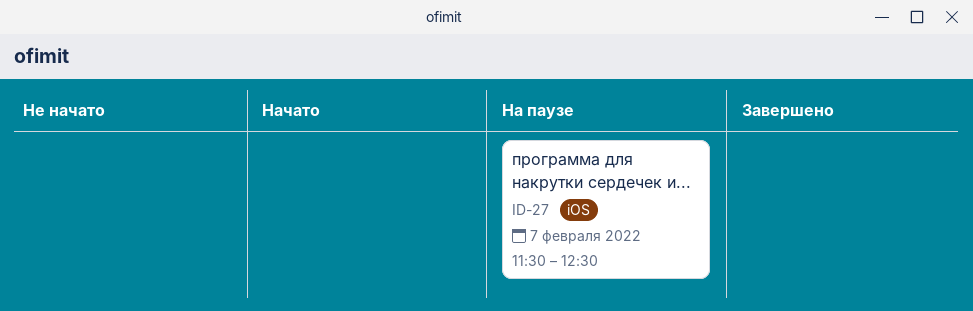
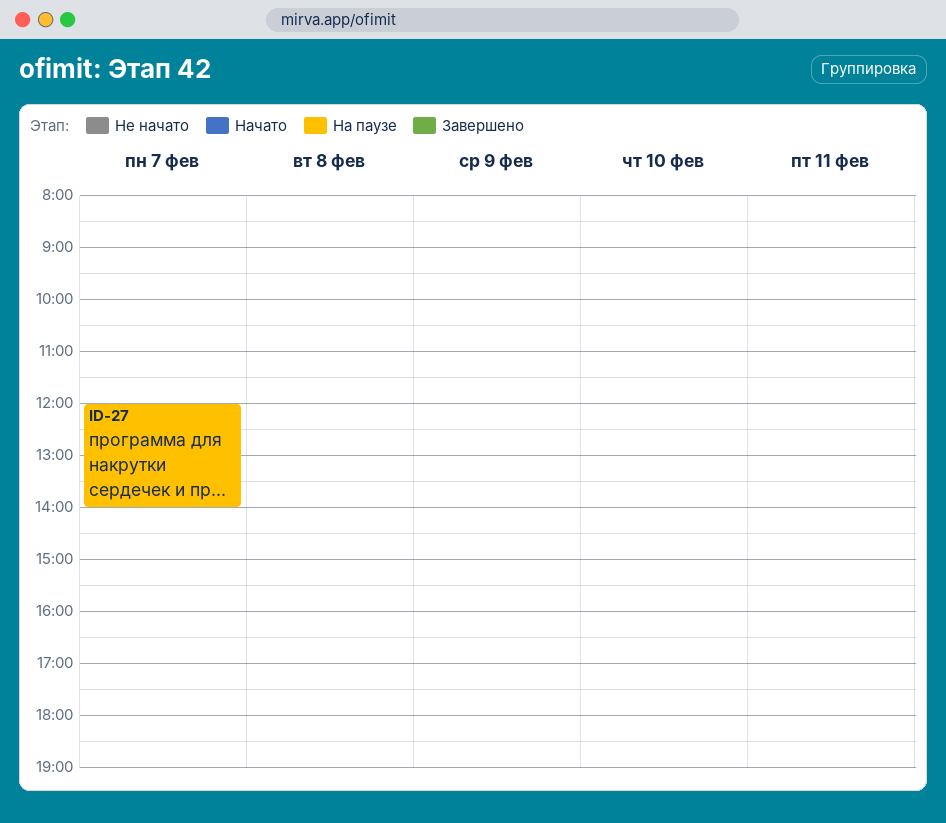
ID-27, begins: 11:30 -> 12:00
ID-27, ends: 12:30 -> 14:00

